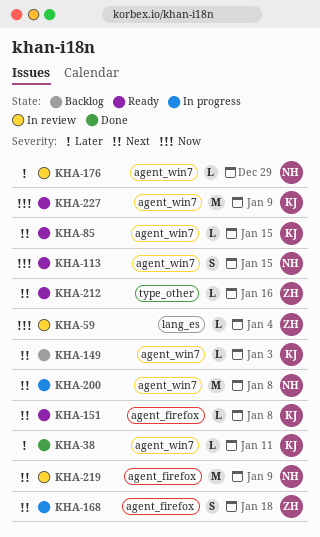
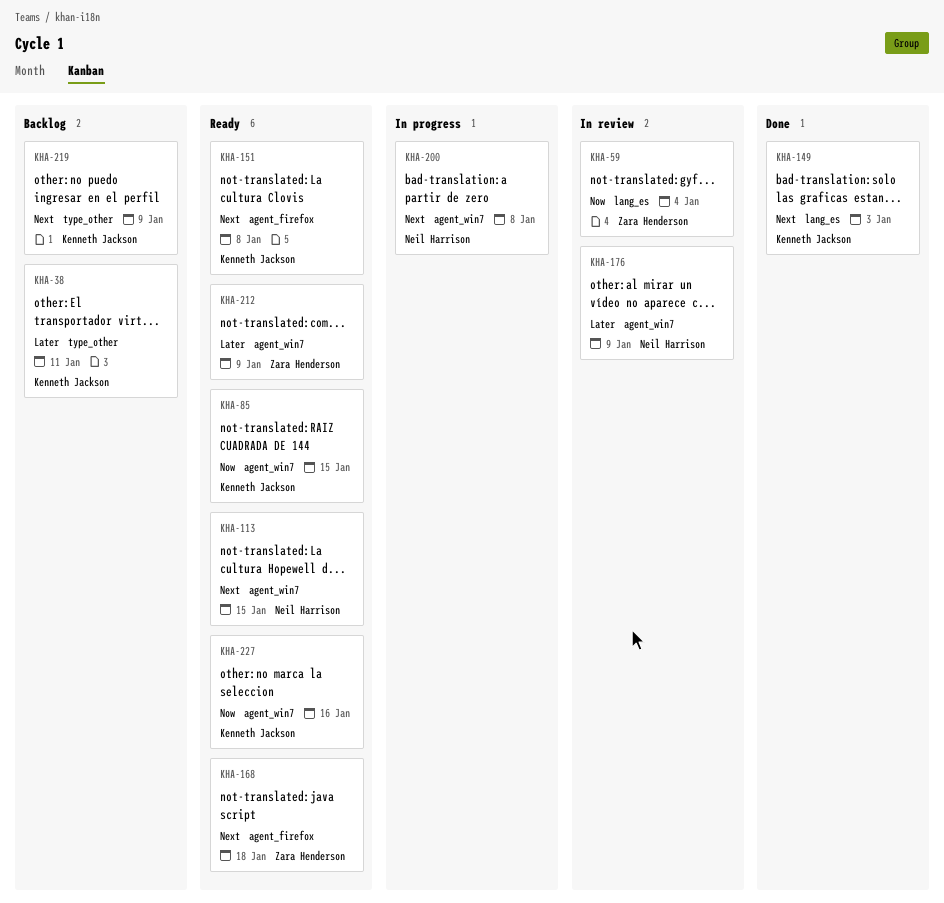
KHA-38, status: Done -> Backlog
KHA-38, label: agent_win7 -> type_other
KHA-85, priority: Next -> Now
KHA-113, priority: Now -> Next
KHA-149, status: Backlog -> Done
KHA-149, label: agent_win7 -> lang_es
KHA-168, status: In progress -> Ready
KHA-176, due: Dec 29 -> Jan 9
KHA-212, priority: Next -> Later
KHA-212, label: type_other -> agent_win7
KHA-212, due: Jan 16 -> Jan 9
KHA-219, status: In review -> Backlog
KHA-219, owner: Neil Harrison -> Kenneth Jackson
KHA-219, label: agent_firefox -> type_other
KHA-227, due: Jan 9 -> Jan 16

